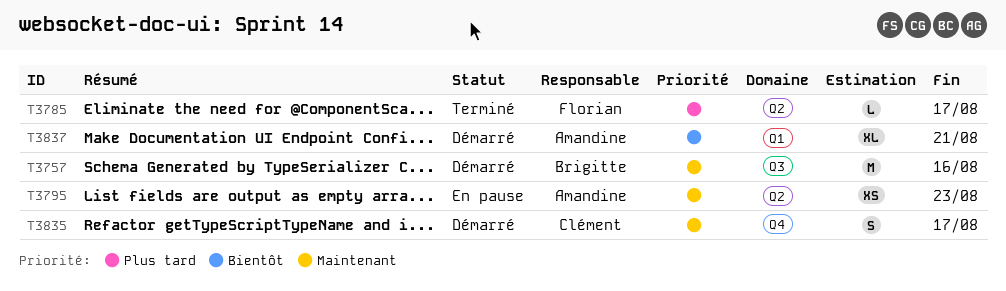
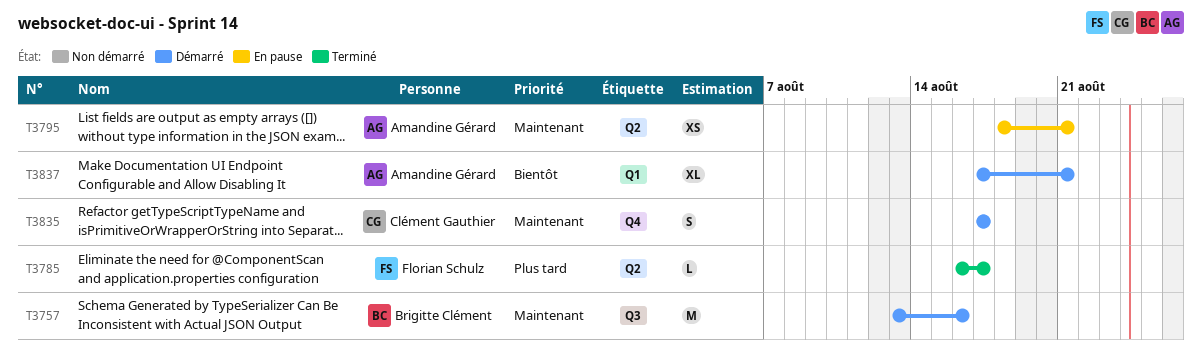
T3795, due: Aug 23 -> Aug 21

